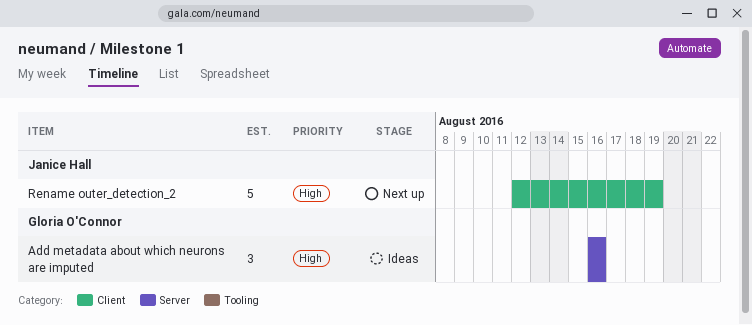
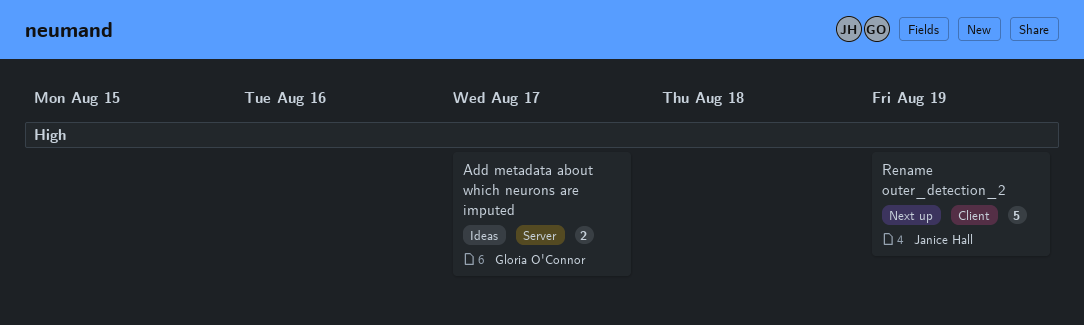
Add metadata about which neurons are imputed, estimate: 3 -> 2
Add metadata about which neurons are imputed, due: Aug 16 -> Aug 17

